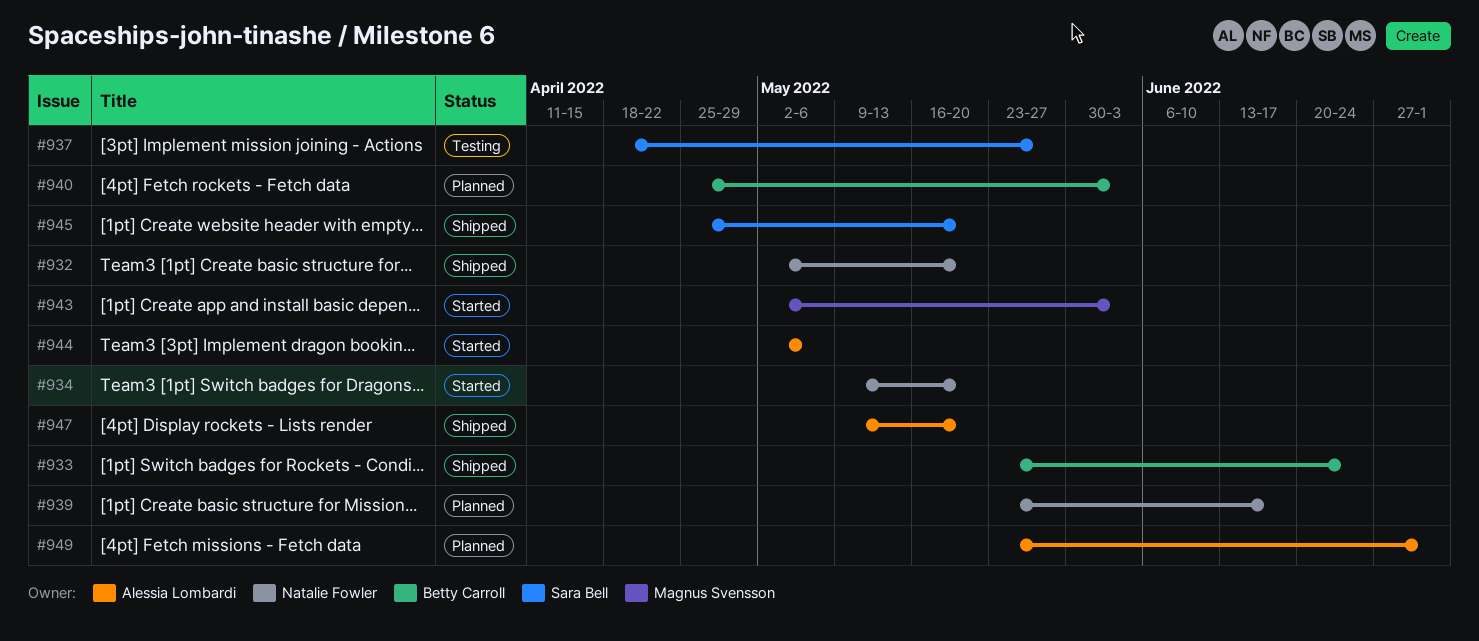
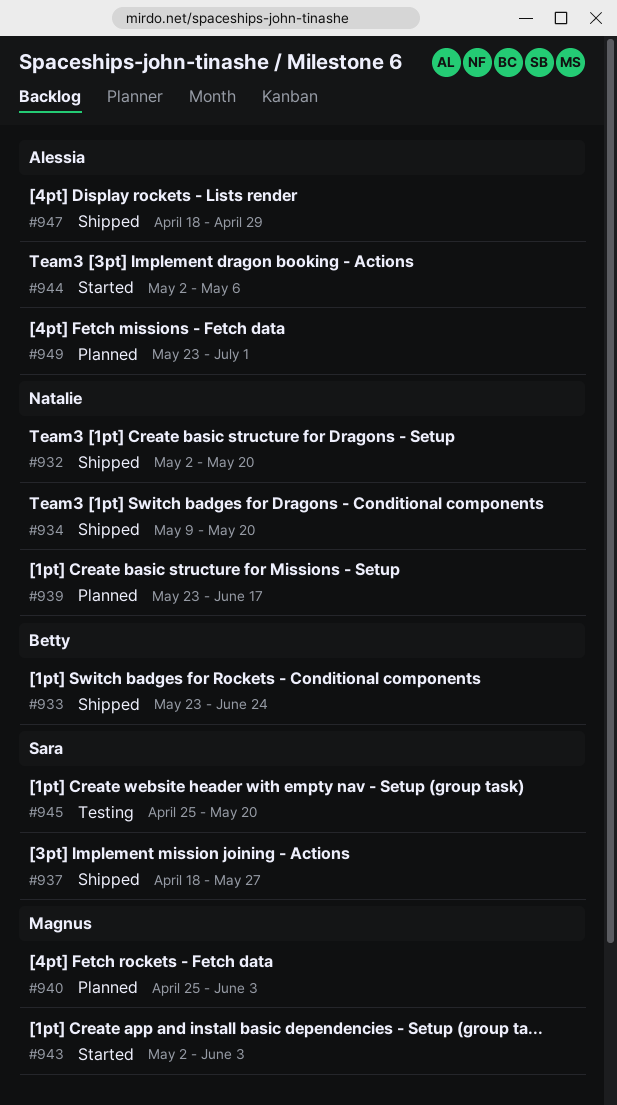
#934, status: Started -> Shipped
#937, status: Testing -> Shipped
#940, owner: Betty Carroll -> Magnus Svensson
#945, status: Shipped -> Testing
#947, start: May 9 -> Apr 18
#947, due: May 20 -> Apr 29

